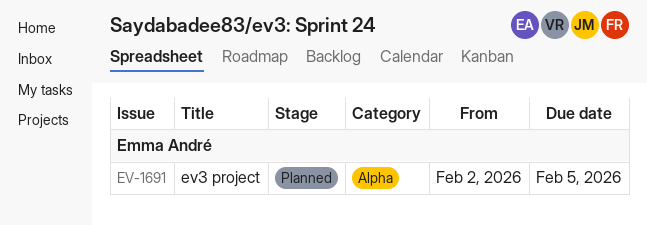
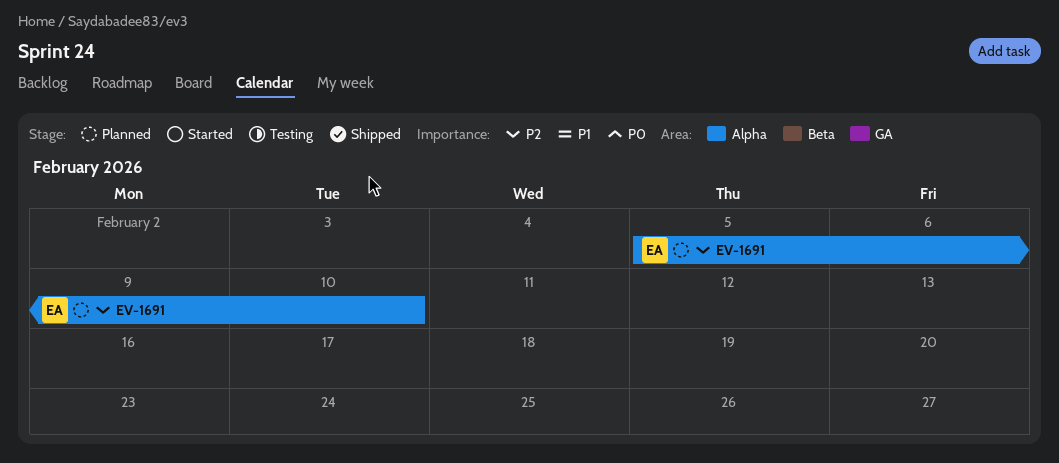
EV-1691, start: Feb 2 -> Feb 5
EV-1691, due: Feb 5 -> Feb 10

